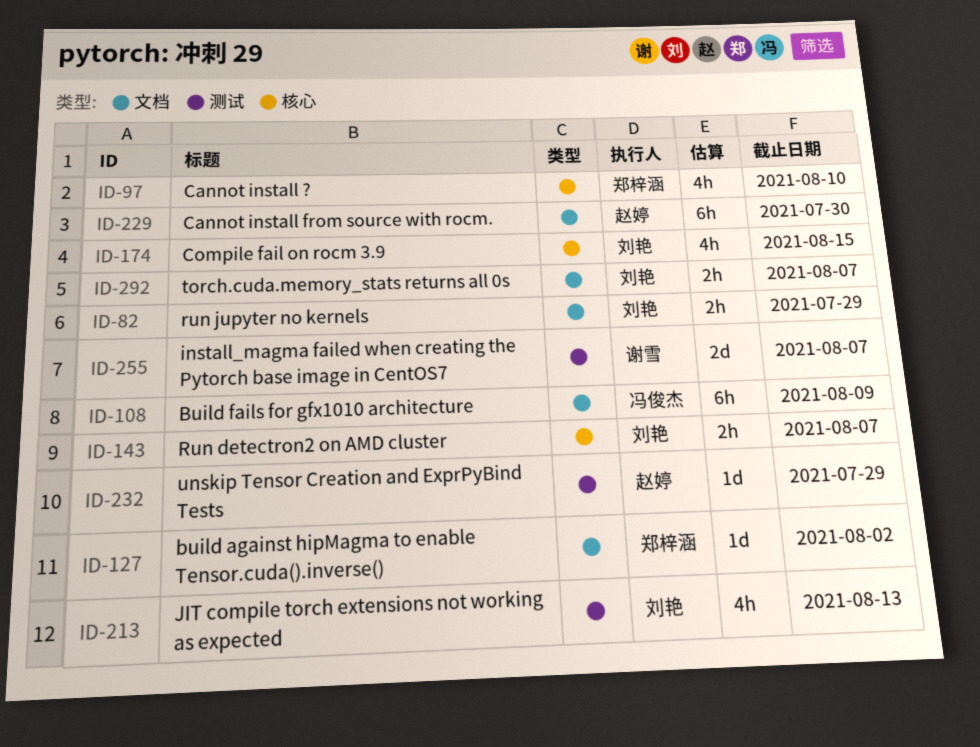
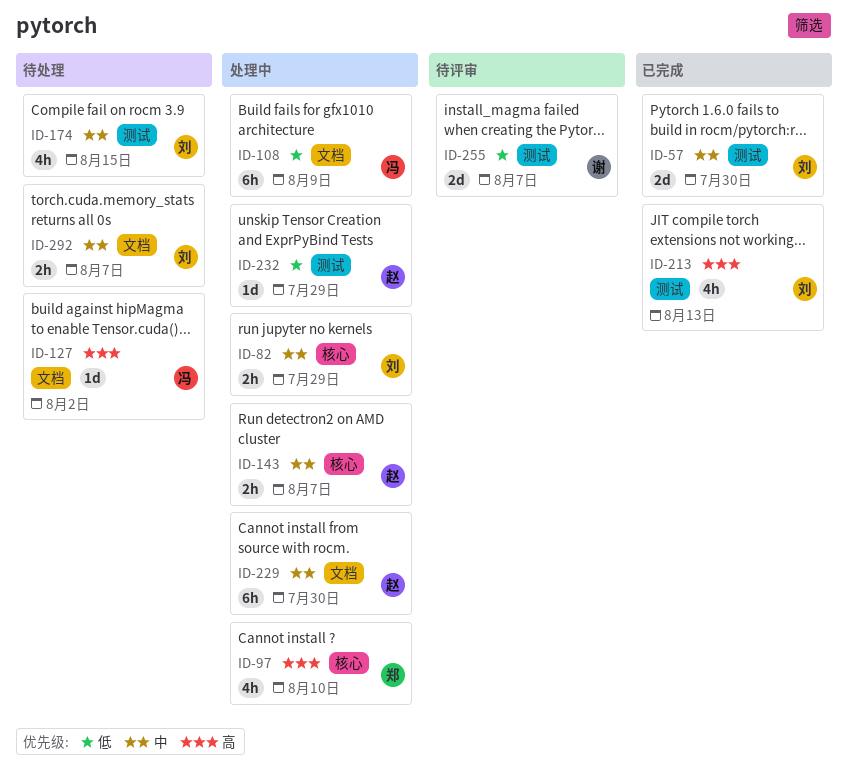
ID-57: none -> present
ID-82, label: 文档 -> 核心
ID-127, owner: 郑梓涵 -> 冯俊杰
ID-143, owner: 刘艳 -> 赵婷
ID-174, label: 核心 -> 测试

